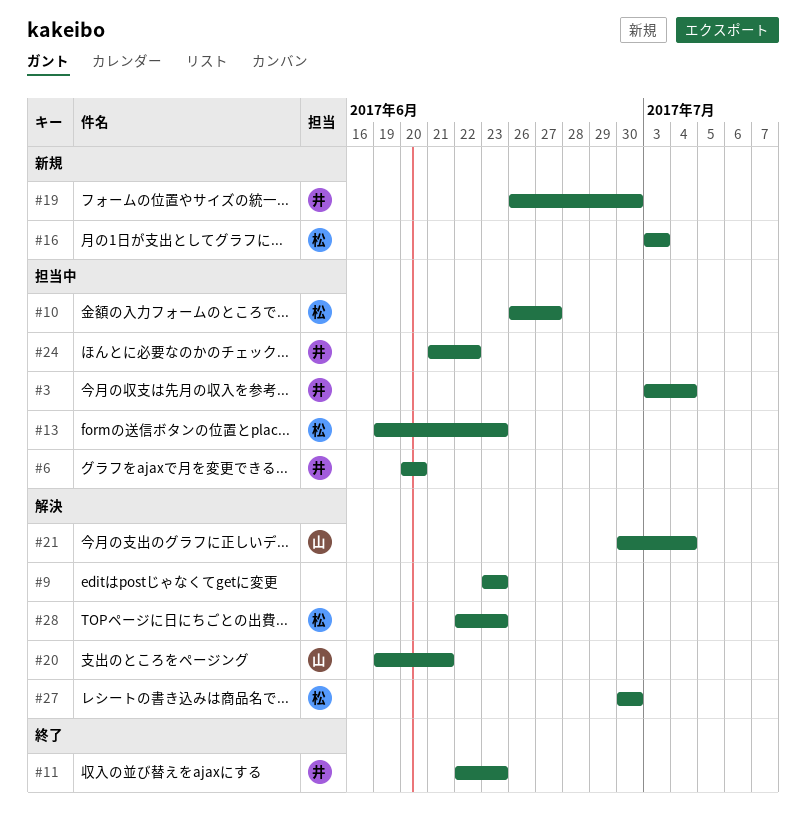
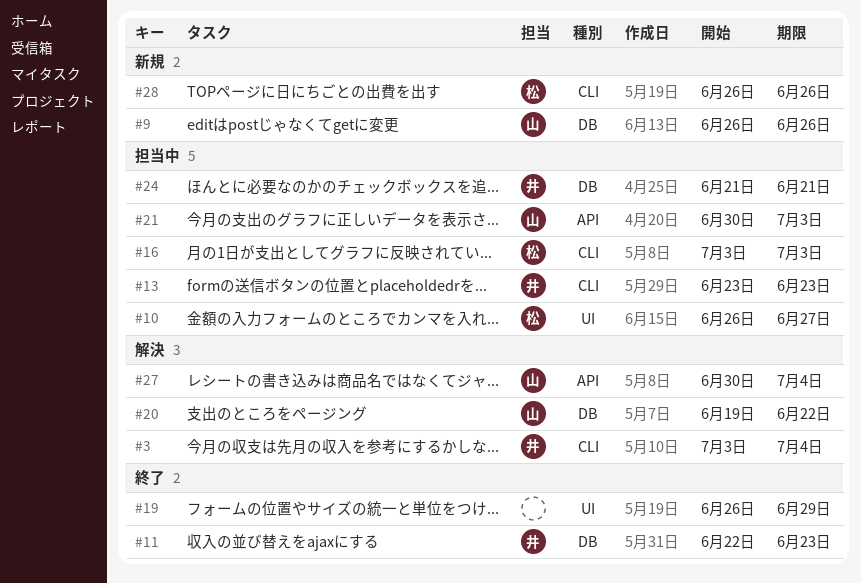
#3, status: 担当中 -> 解決
#6: present -> none
#9, status: 解決 -> 新規
#9, owner: none -> 山
#9, start: Jun 23 -> Jun 26
#9, due: Jun 23 -> Jun 26
#13, owner: 松 -> 井
#13, start: Jun 19 -> Jun 23
#16, status: 新規 -> 担当中
#19, status: 新規 -> 終了
#19, owner: 井 -> none
#19, due: Jun 30 -> Jun 29
#20, due: Jun 21 -> Jun 22
#21, status: 解決 -> 担当中
#21, due: Jul 4 -> Jul 3
#24, due: Jun 22 -> Jun 21
#27, owner: 松 -> 山
#27, due: Jun 30 -> Jul 4
#28, status: 解決 -> 新規
#28, start: Jun 22 -> Jun 26
#28, due: Jun 23 -> Jun 26

